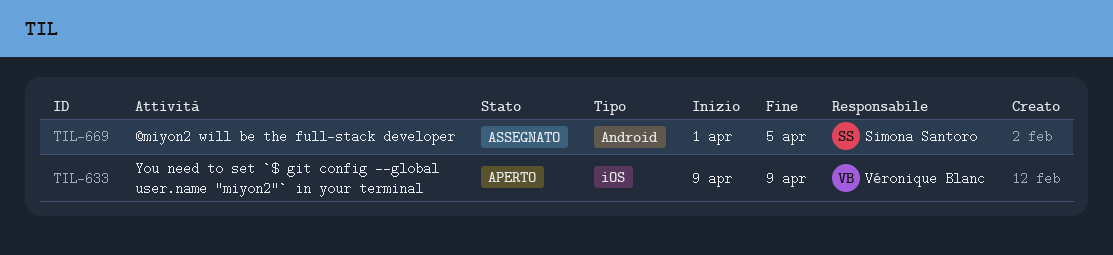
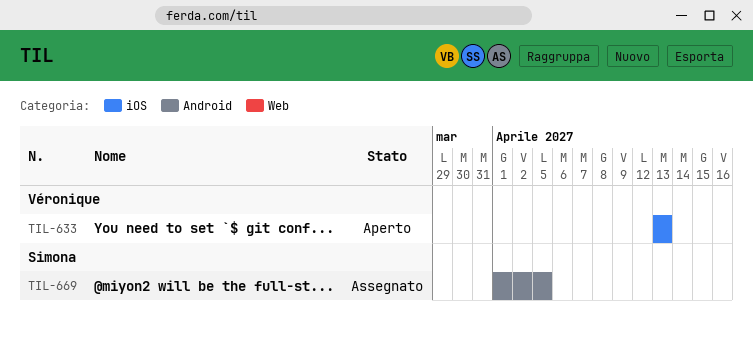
TIL-633, start: Apr 9 -> Apr 13
TIL-633, due: Apr 9 -> Apr 13

